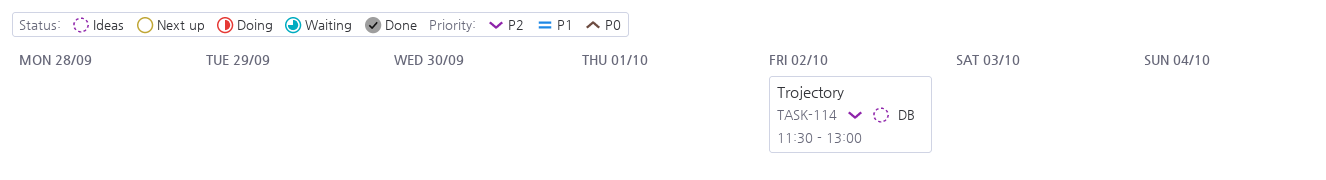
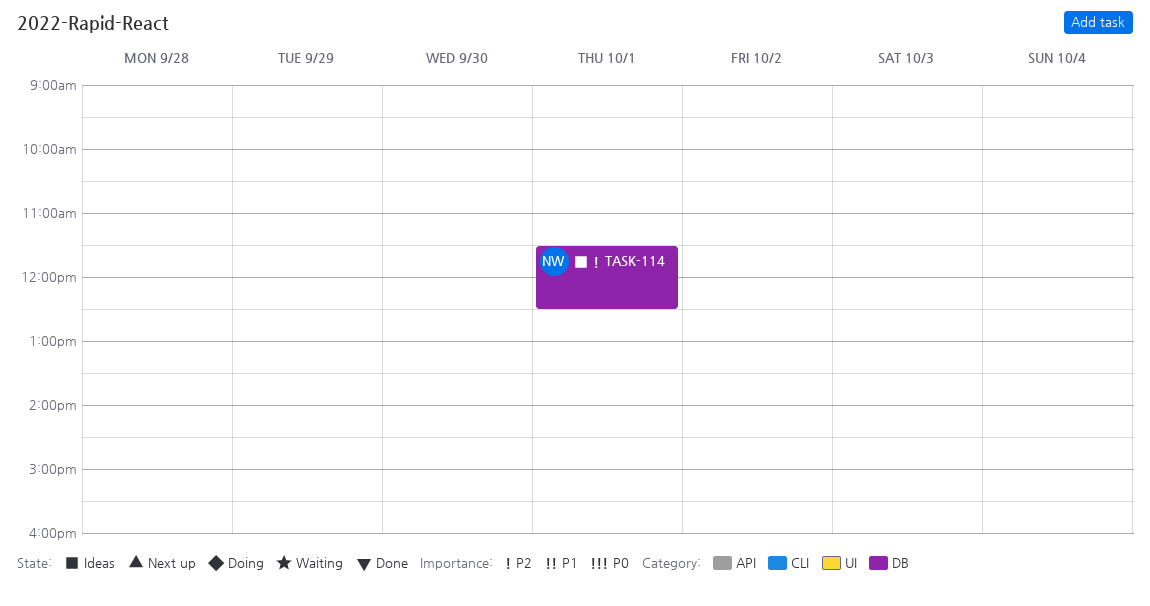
TASK-114, day: Oct 2 -> Oct 1
TASK-114, ends: 13:00 -> 12:30

